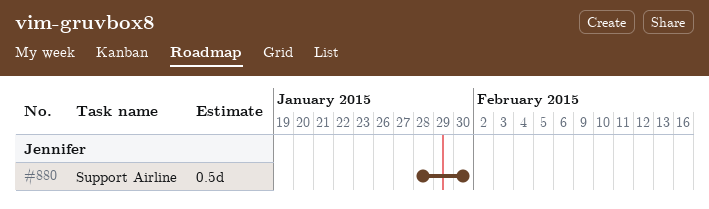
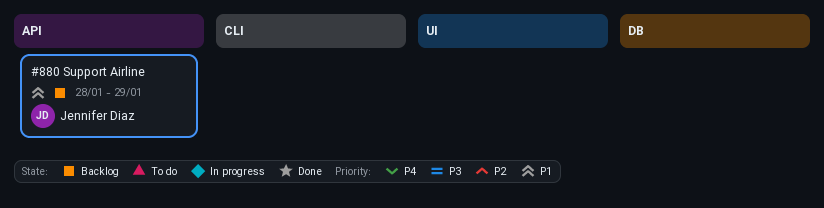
#880, due: Jan 30 -> Jan 29

